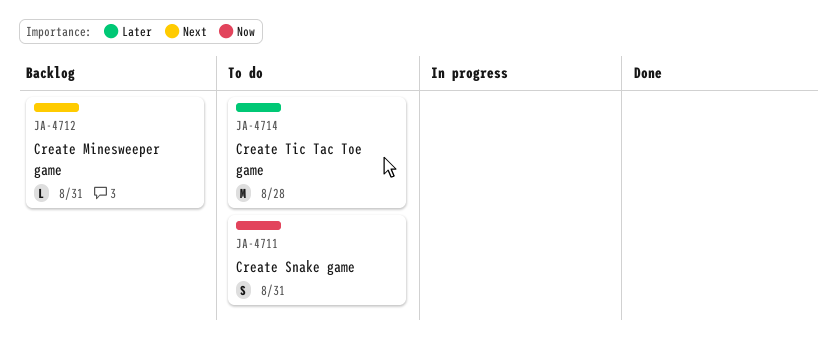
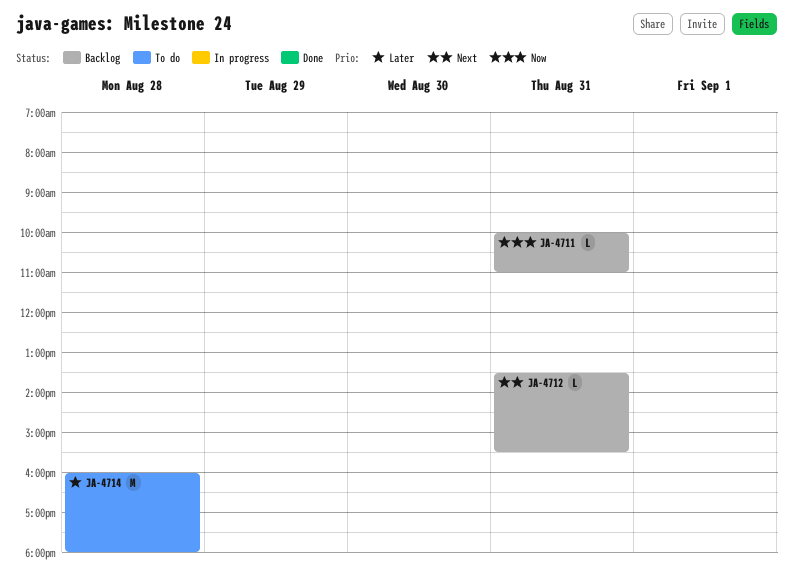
JA-4711, status: To do -> Backlog
JA-4711, estimate: S -> L

